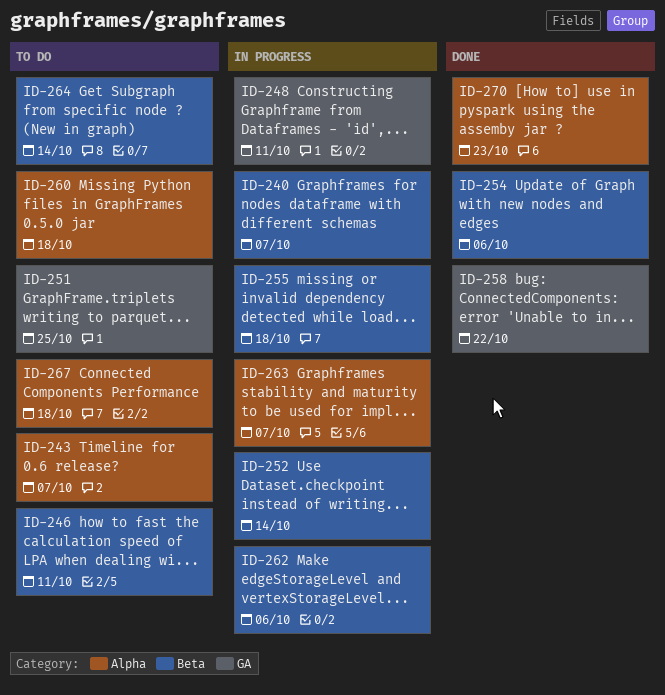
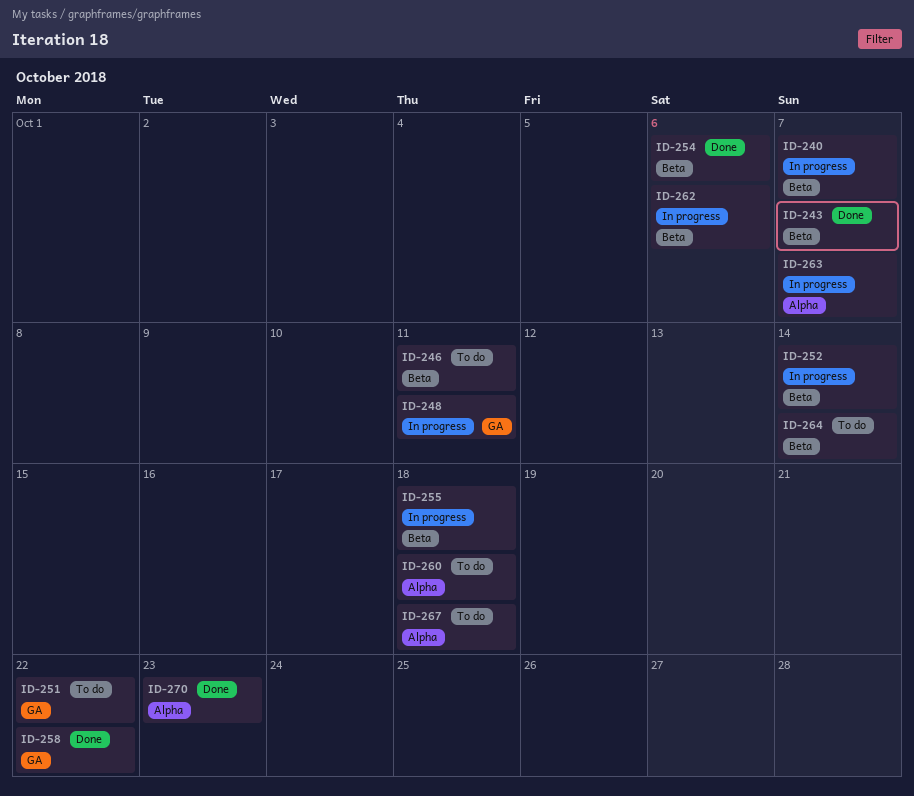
ID-243, status: To do -> Done
ID-243, label: Alpha -> Beta
ID-251, due: Oct 25 -> Oct 22

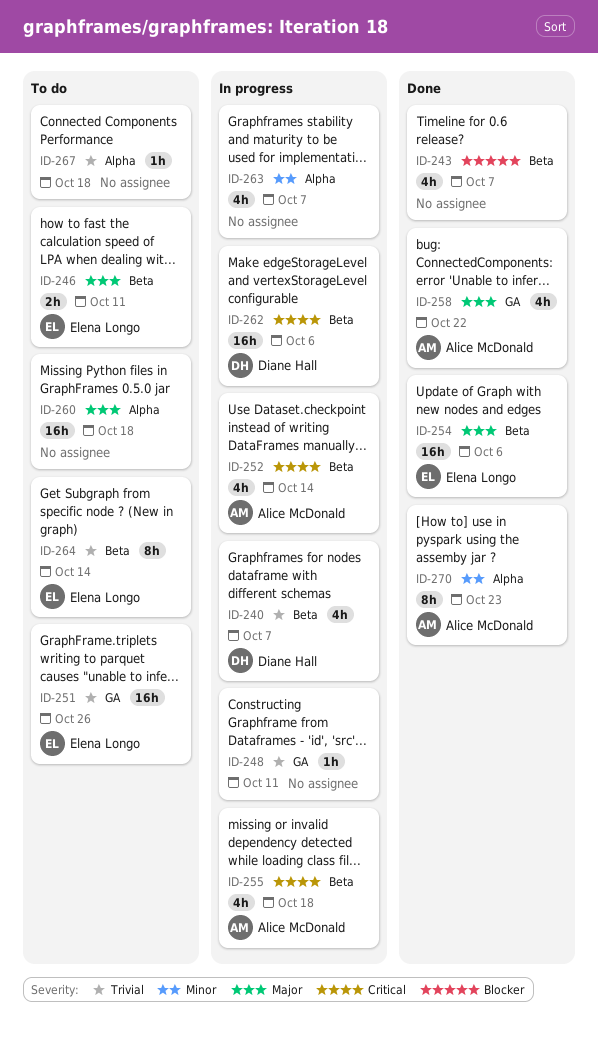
ID-251, due: Oct 22 -> Oct 26

